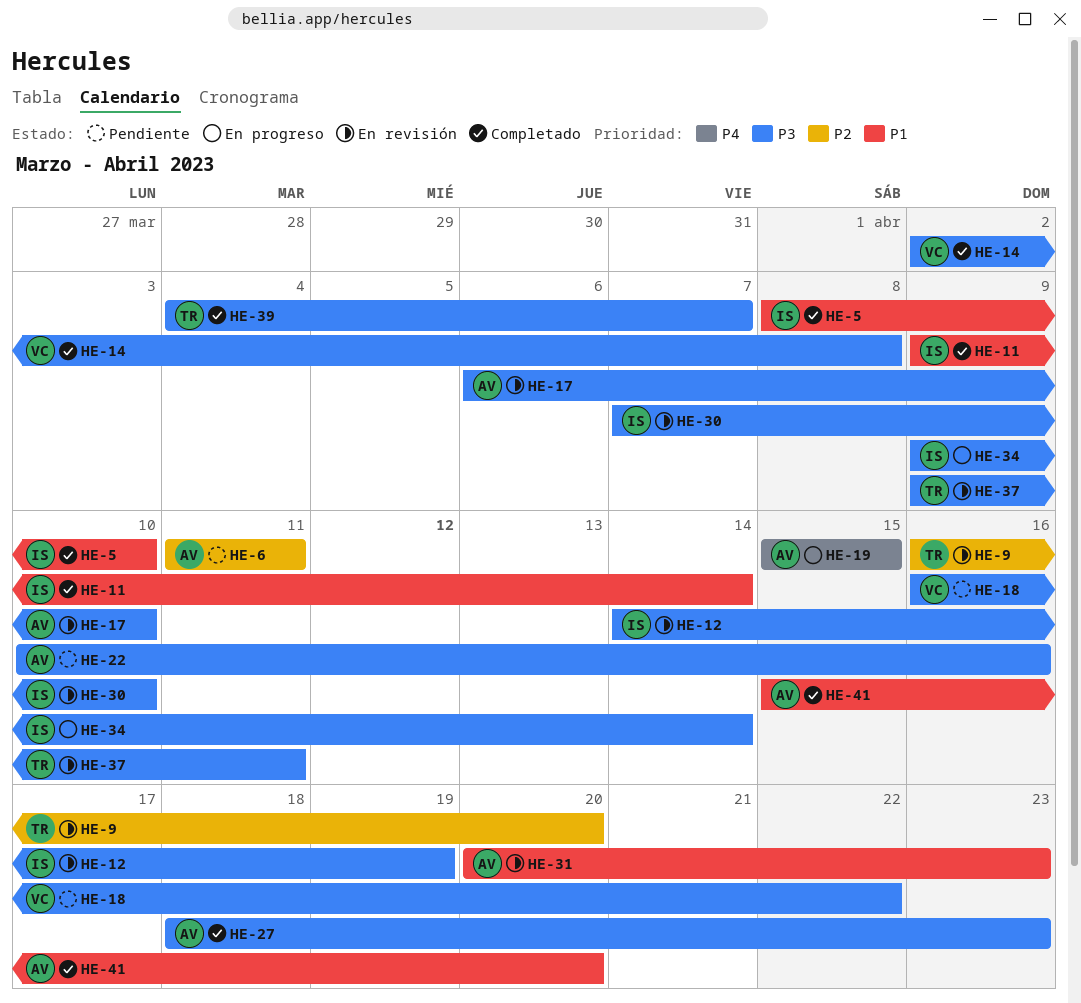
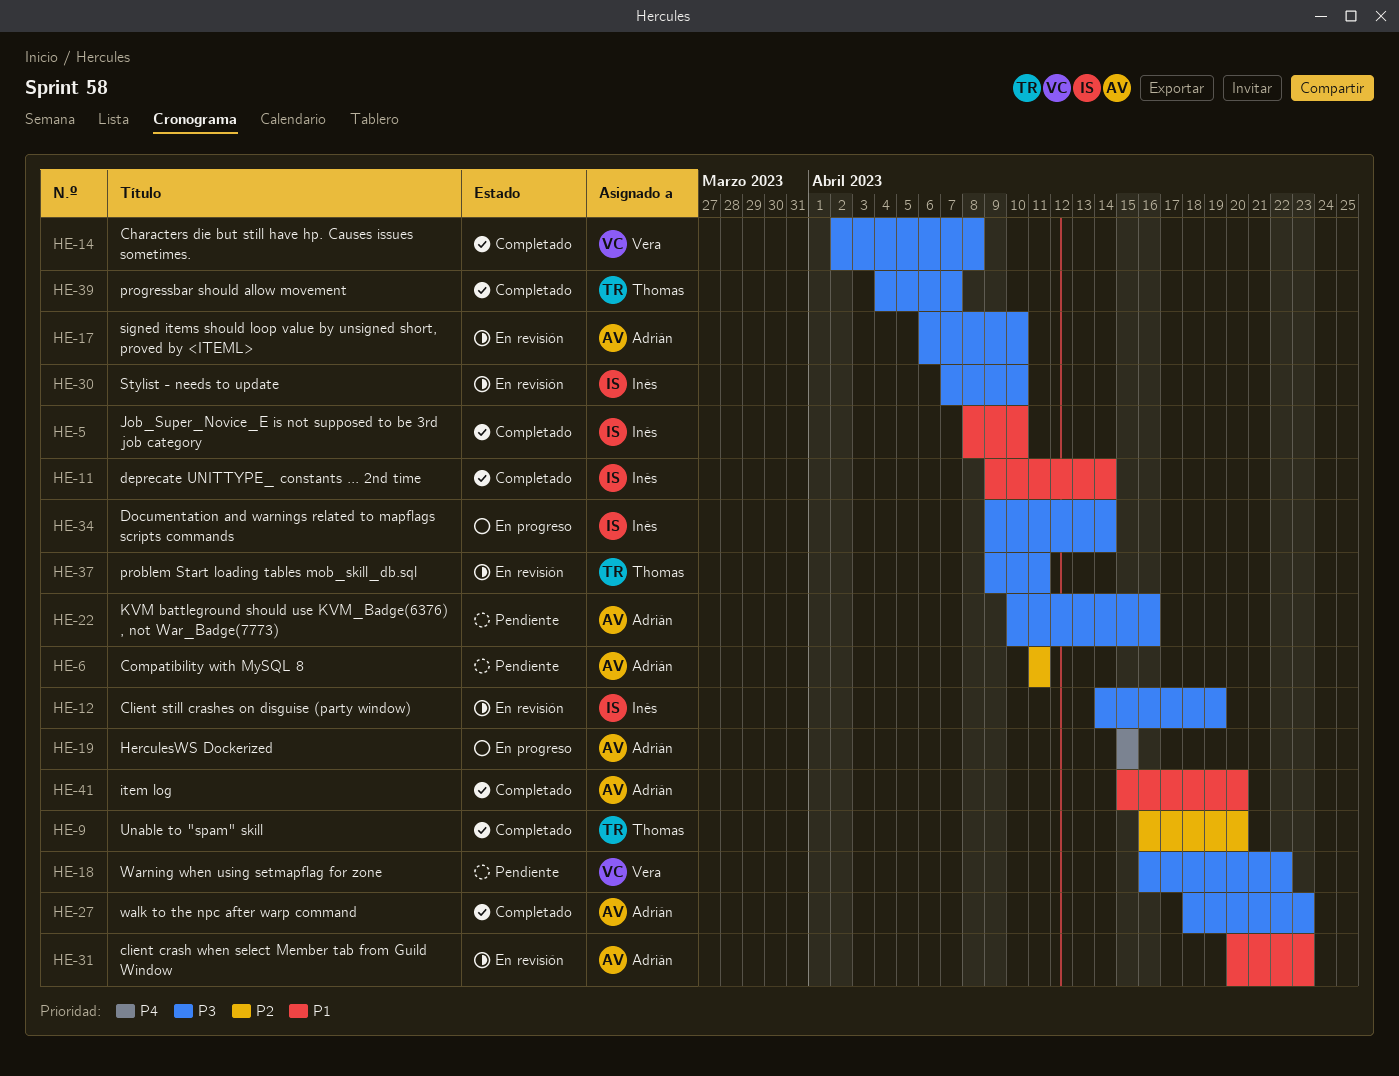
HE-9, status: En revisión -> Completado

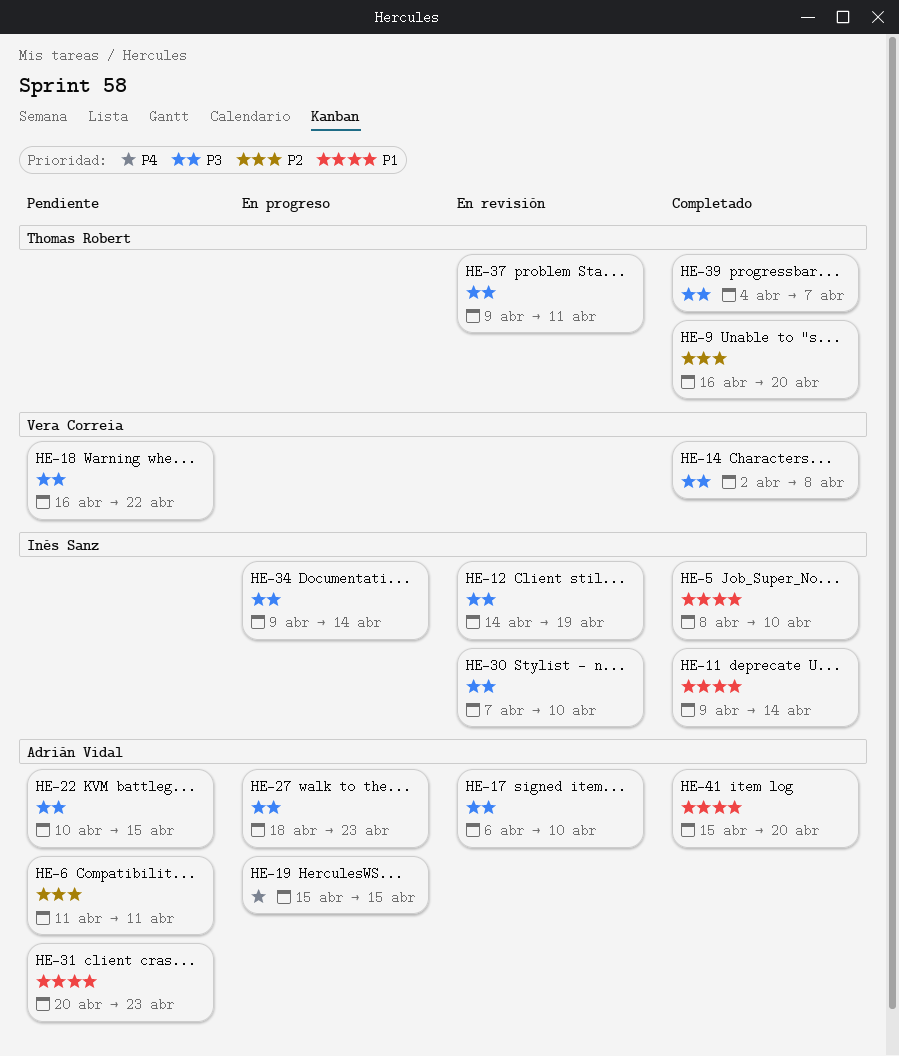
HE-22, due: Apr 16 -> Apr 15
HE-27, status: Completado -> En progreso
HE-31, status: En revisión -> Pendiente

